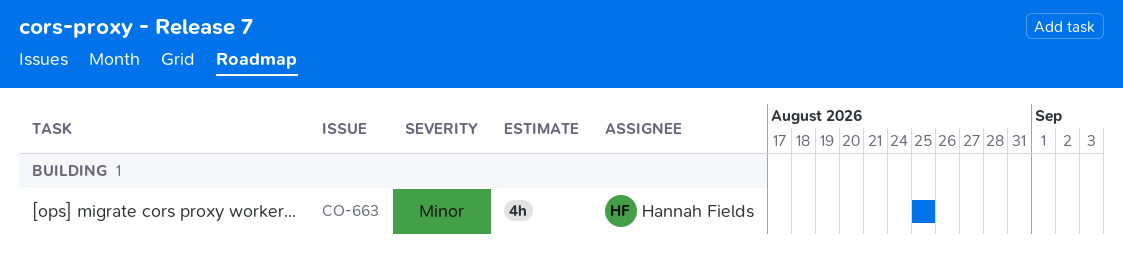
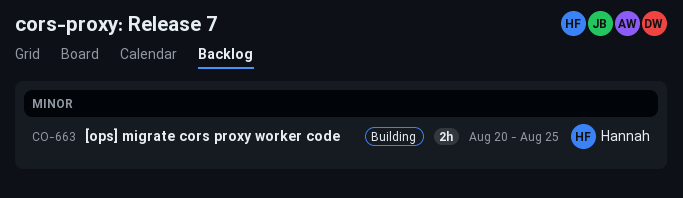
CO-663, estimate: 4h -> 2h
CO-663, start: Aug 25 -> Aug 20

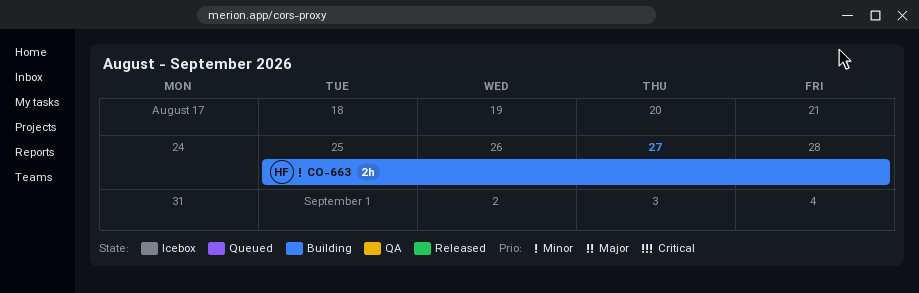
CO-663, start: Aug 20 -> Aug 25
CO-663, due: Aug 25 -> Aug 28

